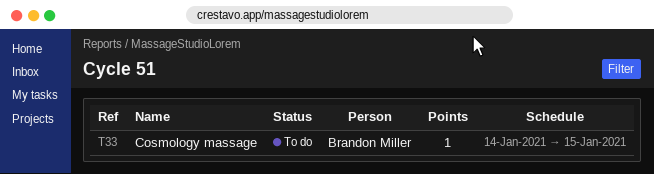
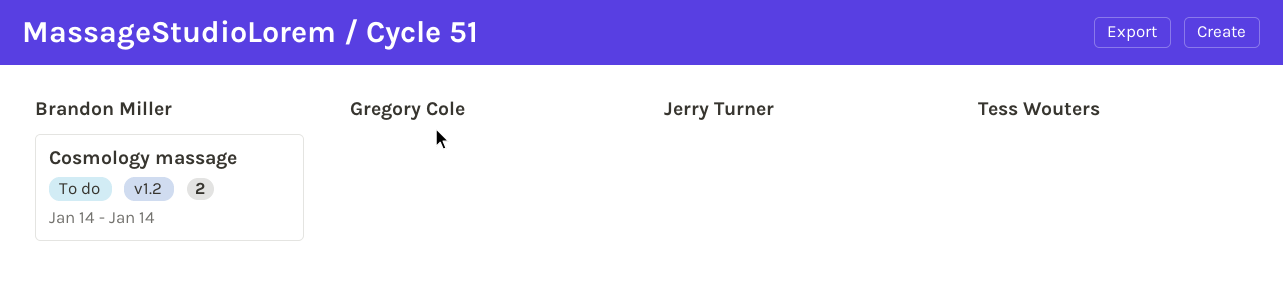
Cosmology massage, estimate: 1 -> 2
Cosmology massage, due: Jan 15 -> Jan 14

